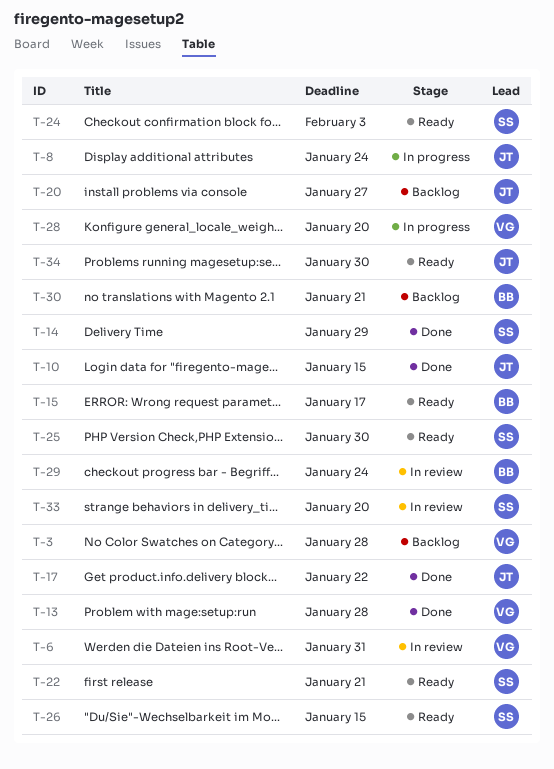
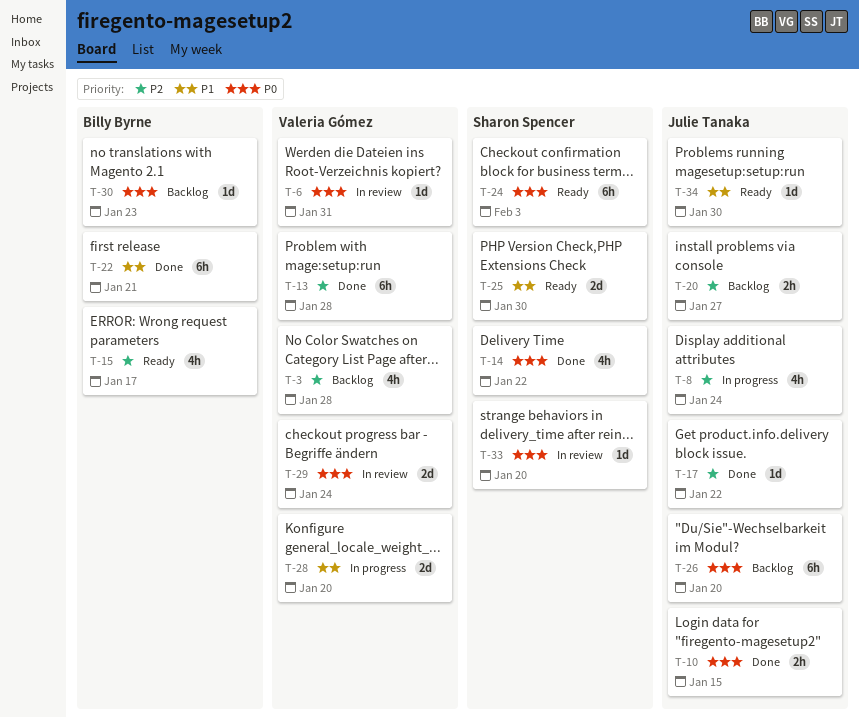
T-14, due: Jan 29 -> Jan 22
T-22, status: Ready -> Done
T-22, owner: Sharon Spencer -> Billy Byrne
T-26, status: Ready -> Backlog
T-26, owner: Sharon Spencer -> Julie Tanaka
T-26, due: Jan 15 -> Jan 20
T-29, owner: Billy Byrne -> Valeria Gómez
T-30, due: Jan 21 -> Jan 23

